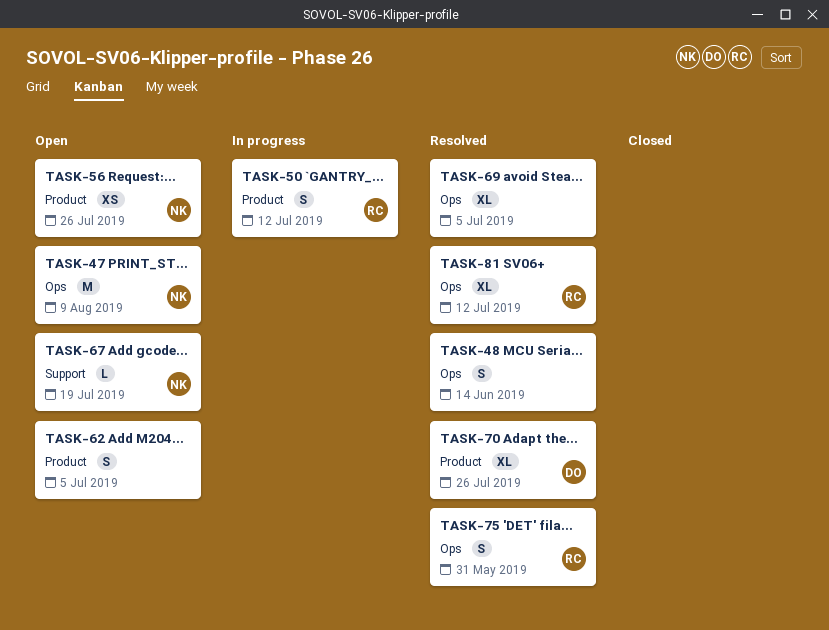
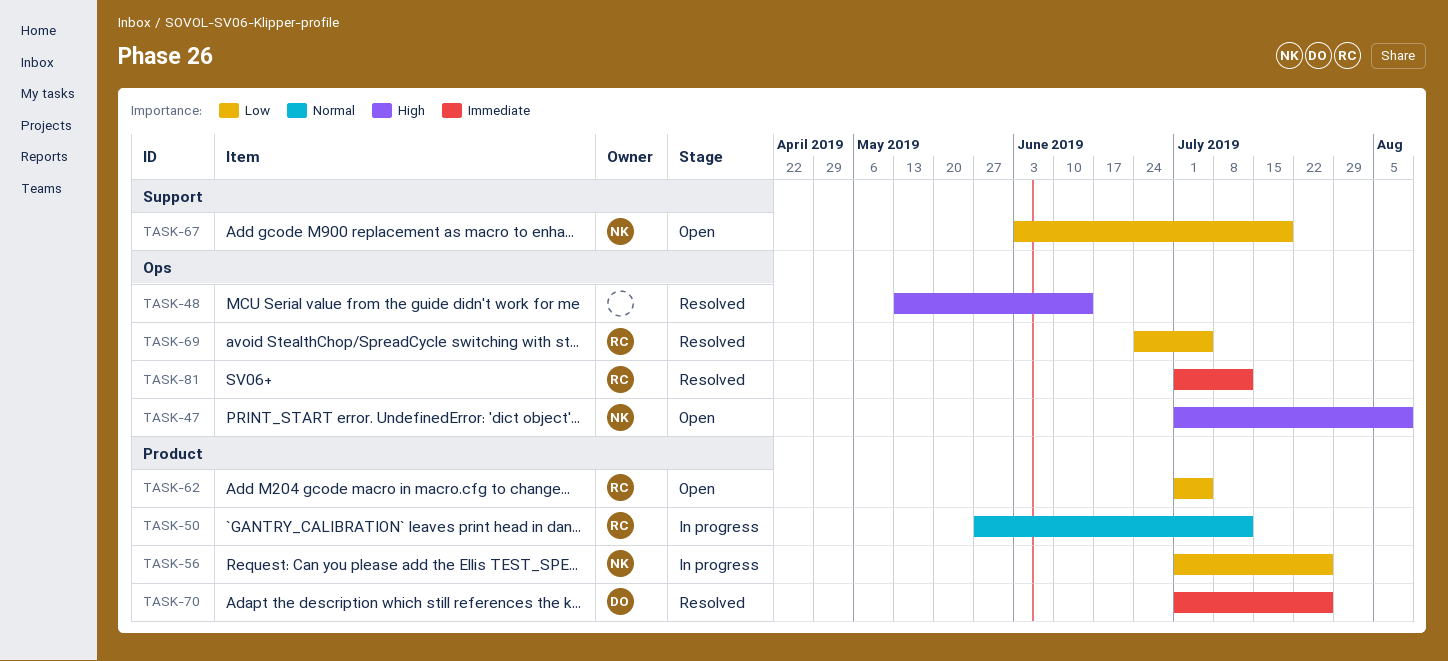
TASK-56, status: Open -> In progress
TASK-62, owner: none -> RC
TASK-69, owner: none -> RC
TASK-75: present -> none

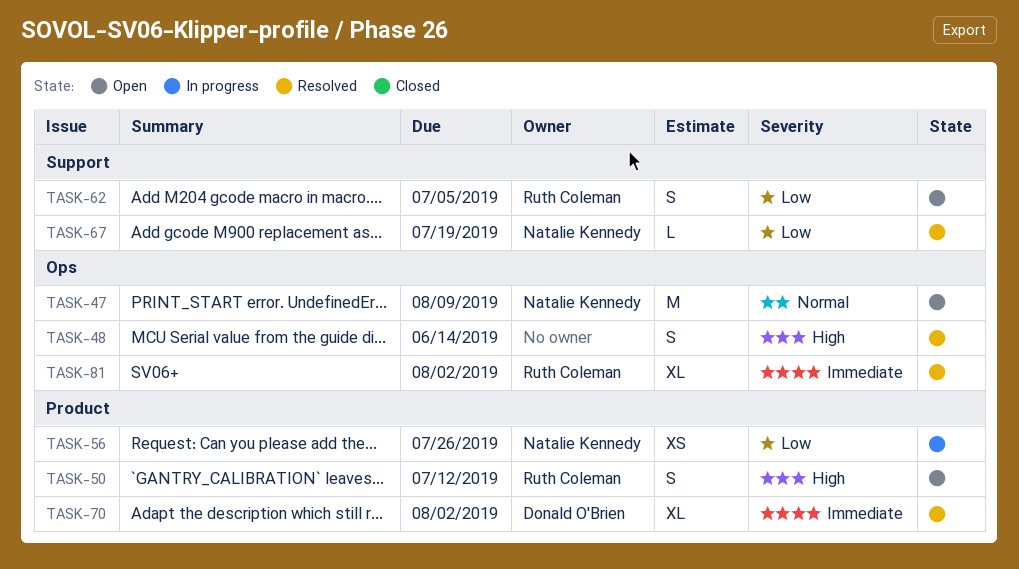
TASK-47, priority: High -> Normal
TASK-50, status: In progress -> Open
TASK-50, priority: Normal -> High
TASK-62, label: Product -> Support
TASK-67, status: Open -> Resolved
TASK-69: present -> none
TASK-70, due: Jul 26 -> Aug 2
TASK-81, due: Jul 12 -> Aug 2

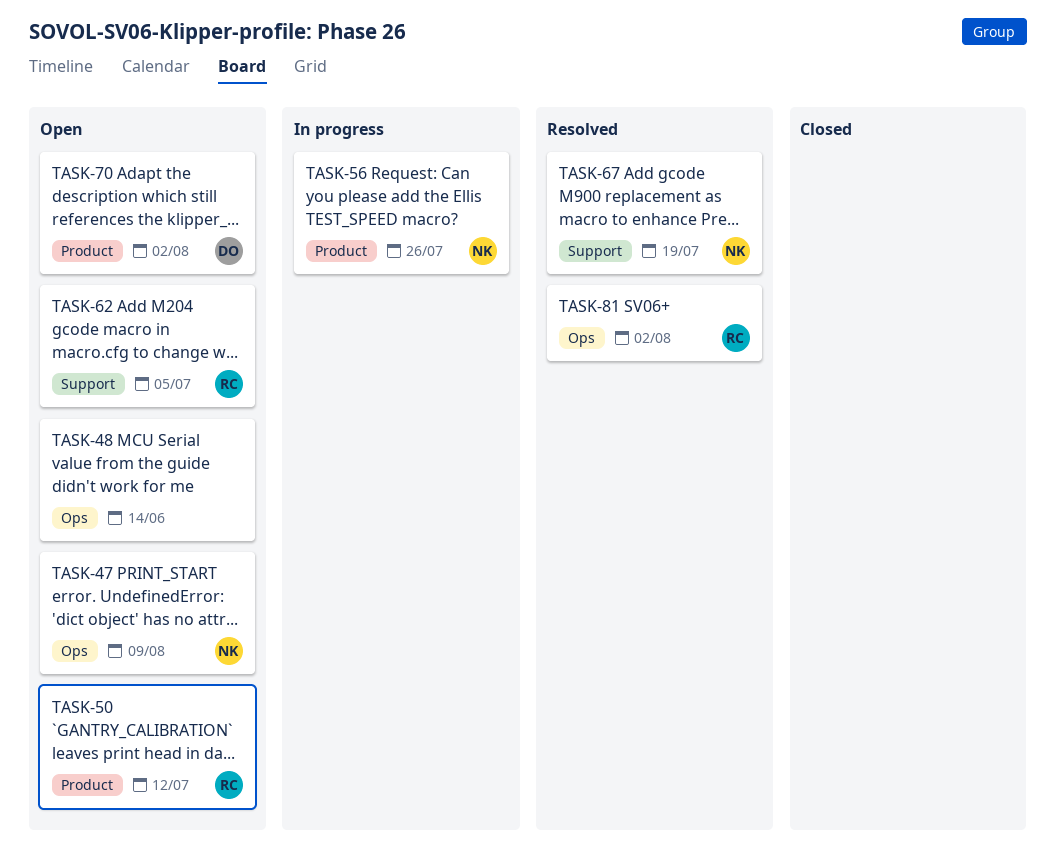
TASK-48, status: Resolved -> Open
TASK-70, status: Resolved -> Open

